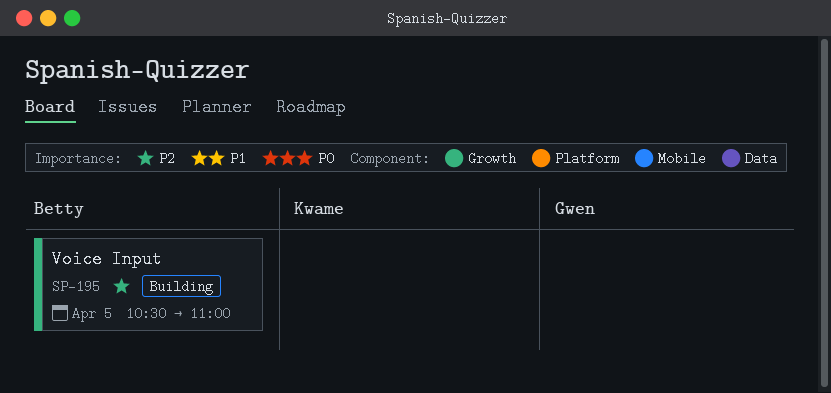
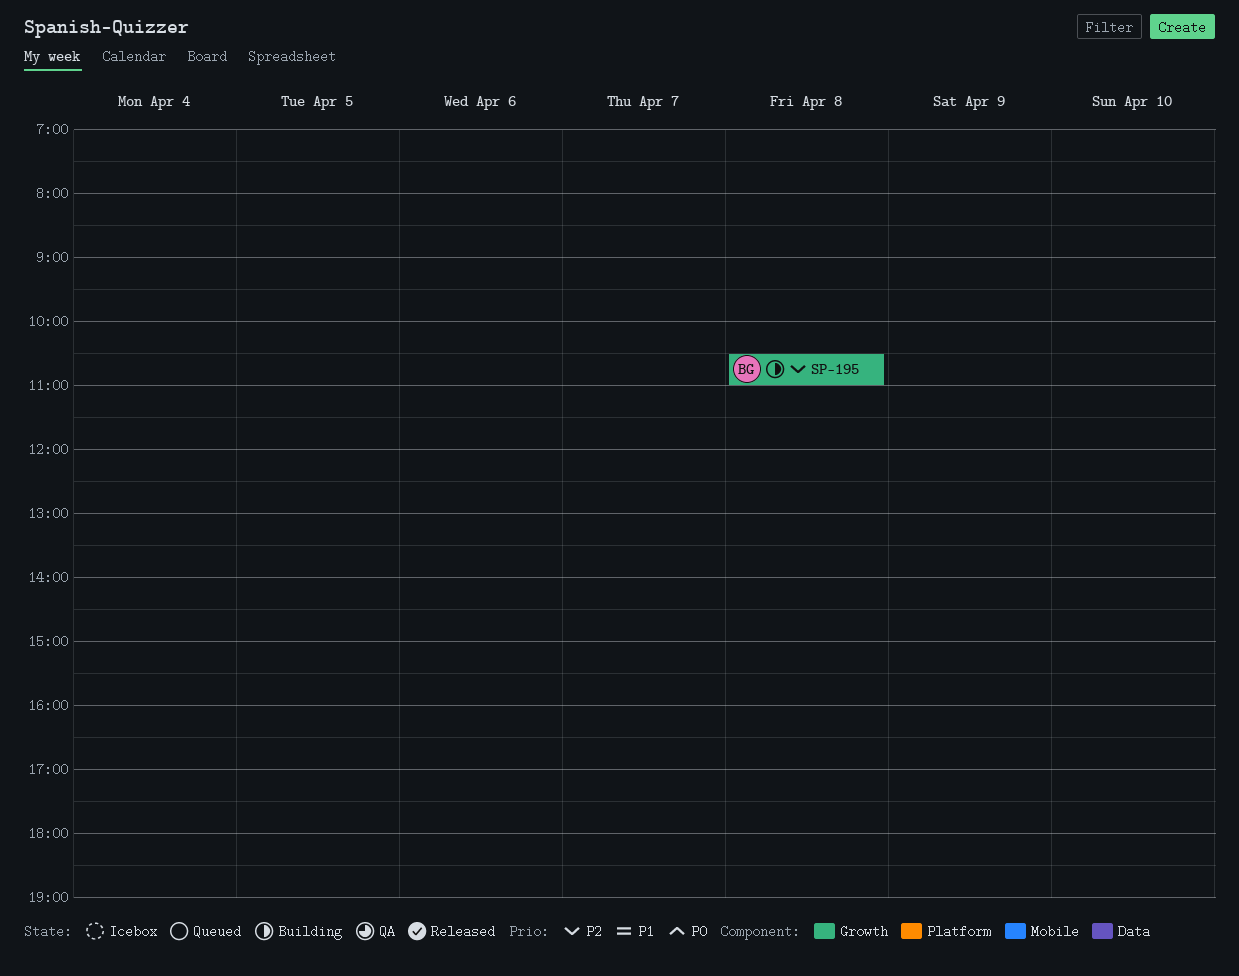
SP-195, day: Apr 5 -> Apr 8

